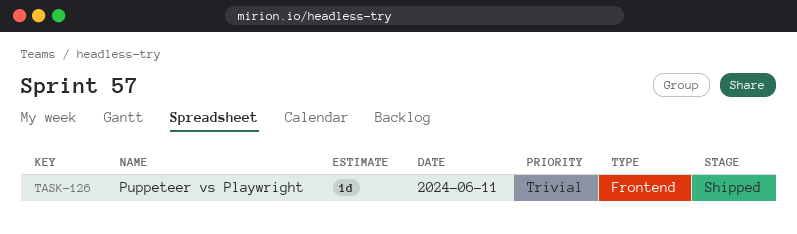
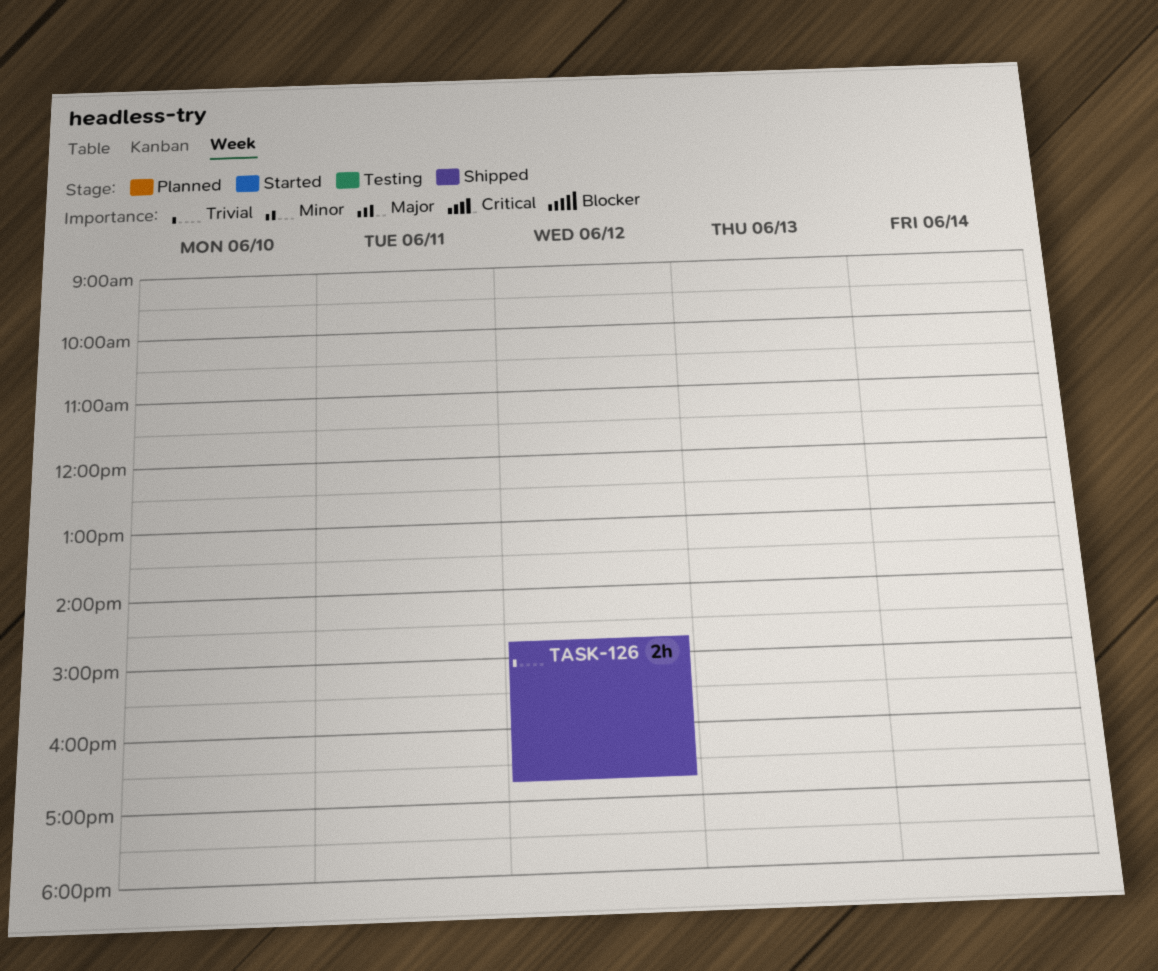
TASK-126, estimate: 1d -> 2h
TASK-126, day: Jun 11 -> Jun 12

